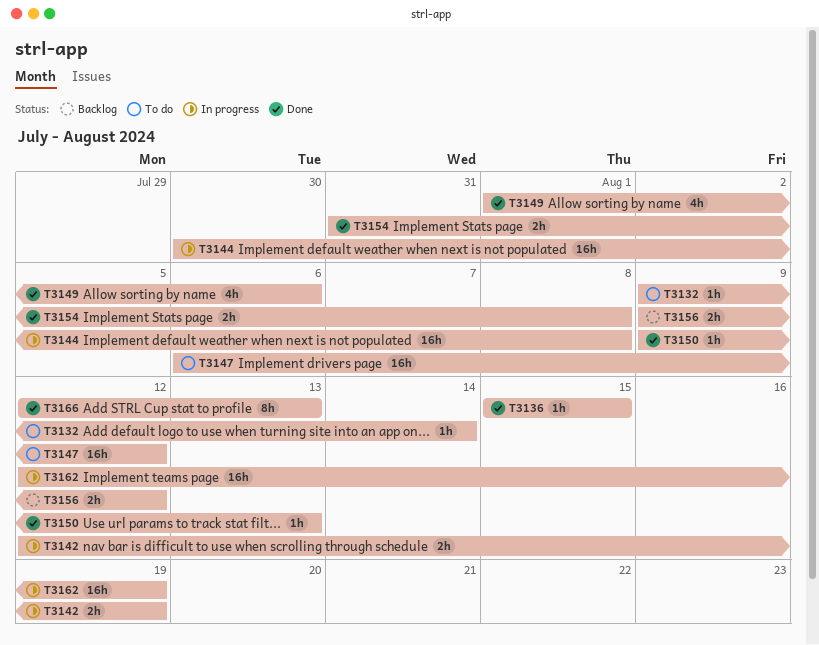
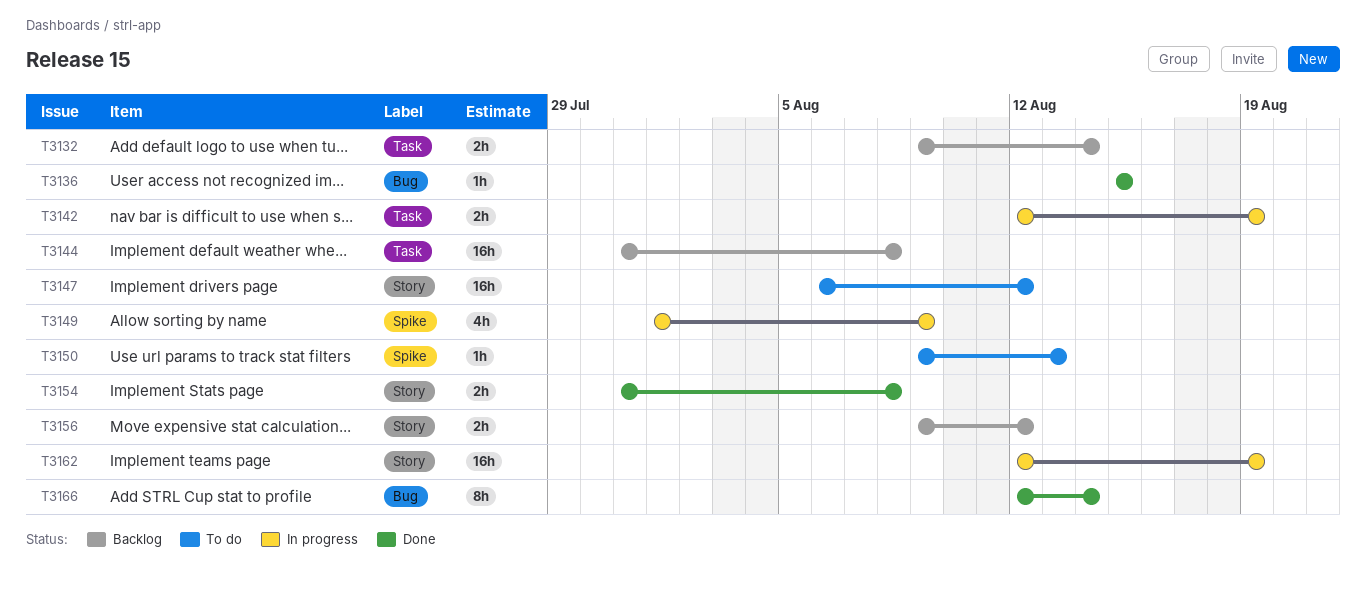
T3132, status: To do -> Backlog
T3132, estimate: 1h -> 2h
T3144, status: In progress -> Backlog
T3144, start: Jul 30 -> Jul 31
T3149, status: Done -> In progress
T3149, due: Aug 6 -> Aug 9
T3150, status: Done -> To do
T3166, due: Aug 13 -> Aug 14

